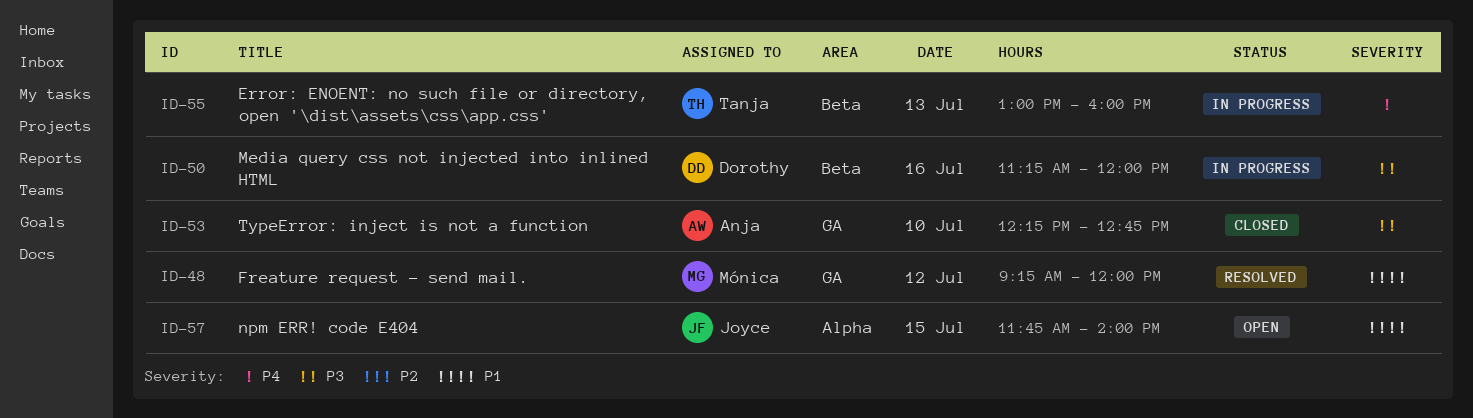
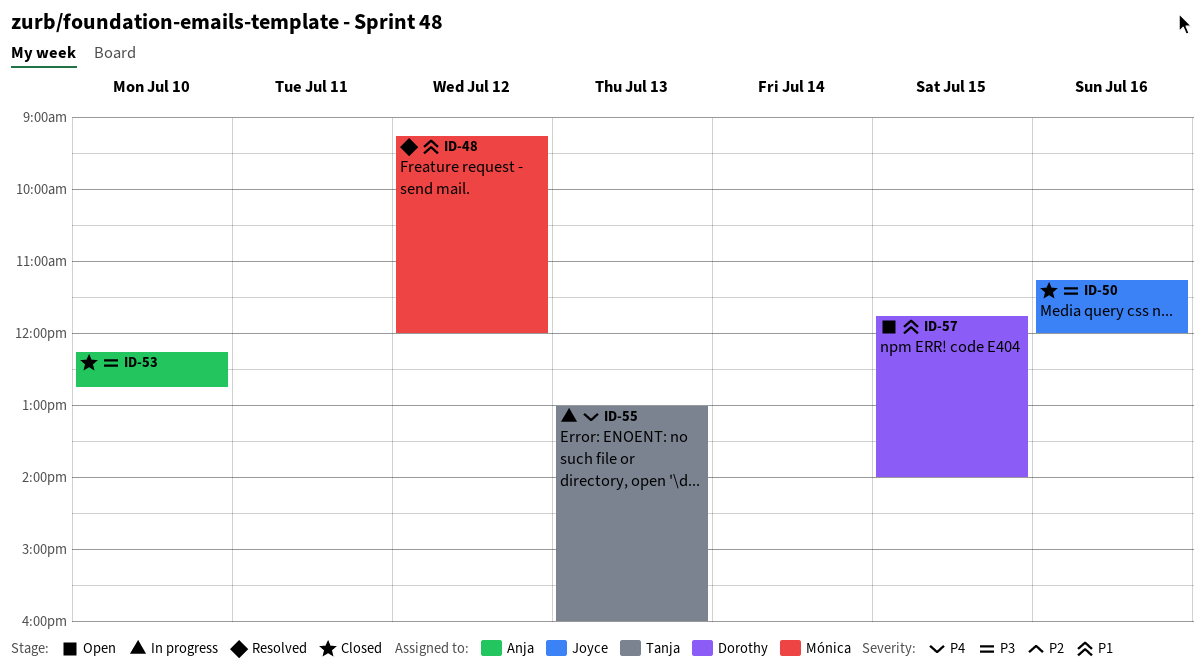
ID-50, status: In progress -> Closed
ID-50, owner: Dorothy -> Joyce
ID-57, owner: Joyce -> Dorothy

